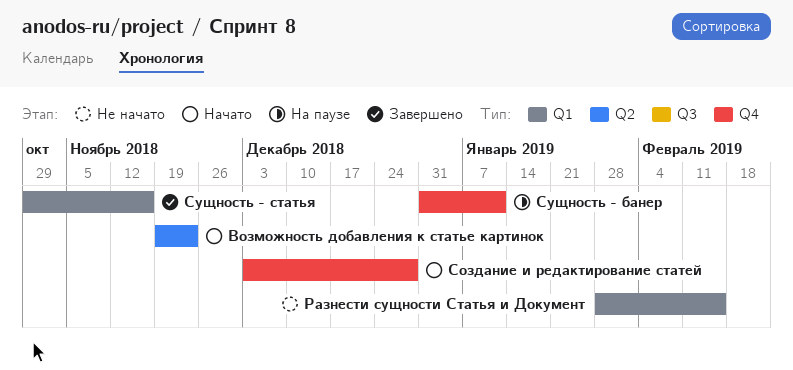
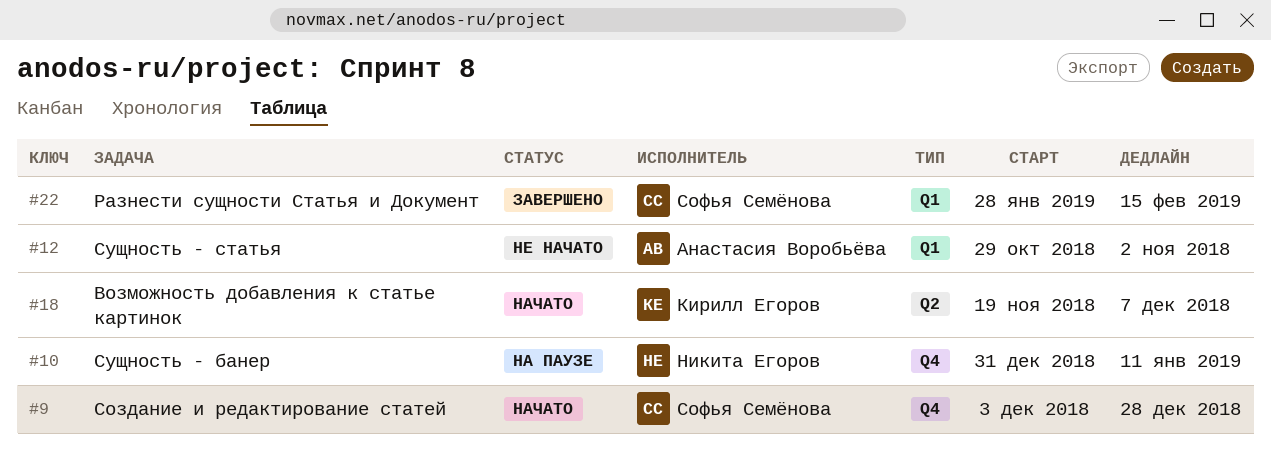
Возможность добавления к статье картинок, due: Nov 23 -> Dec 7
Разнести сущности Статья и Документ, status: Не начато -> Завершено
Сущность - статья, status: Завершено -> Не начато
Сущность - статья, due: Nov 16 -> Nov 2

